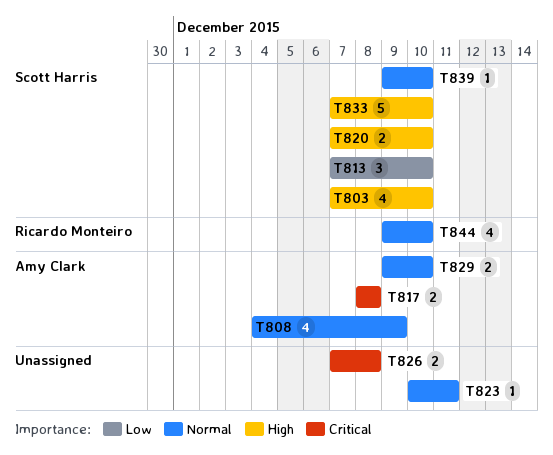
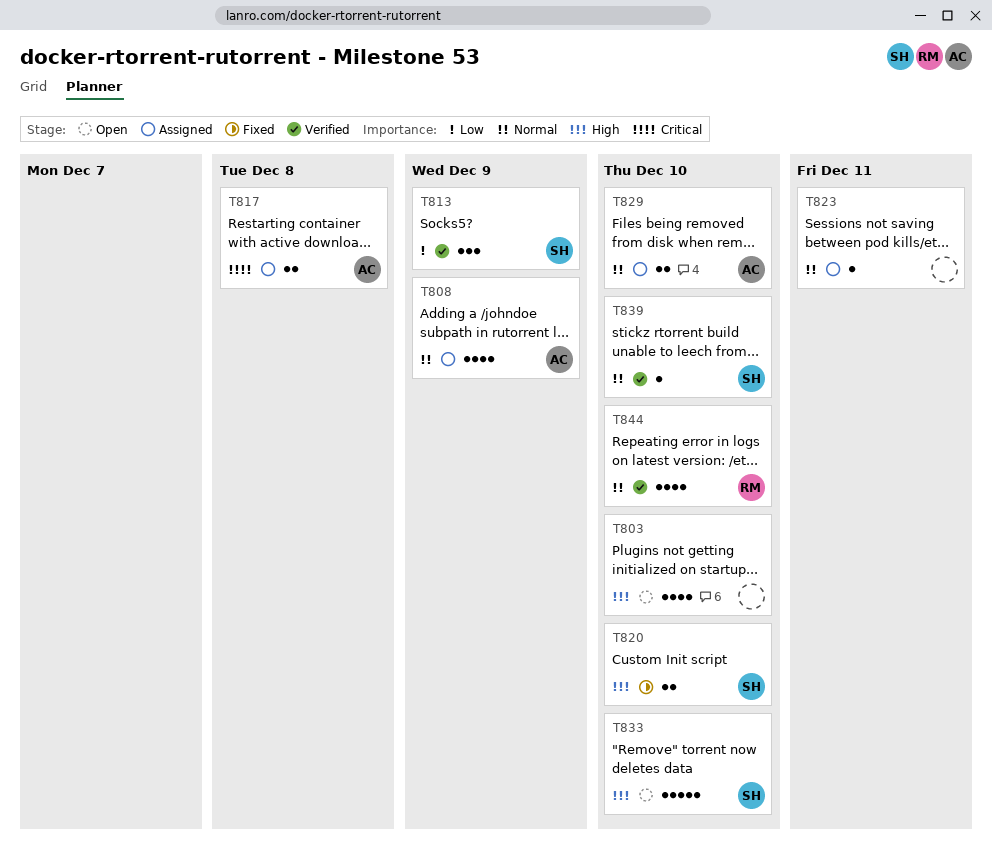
T803, owner: Scott Harris -> none
T813, due: Dec 10 -> Dec 9
T826: present -> none

